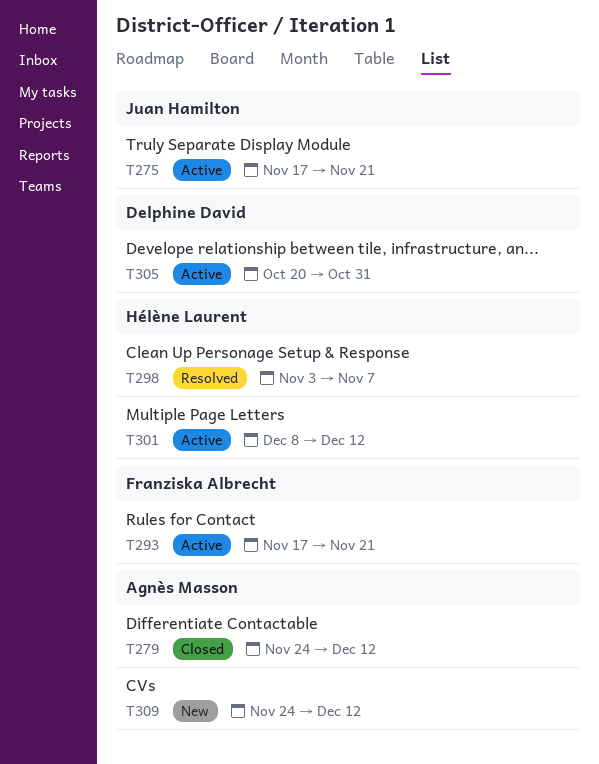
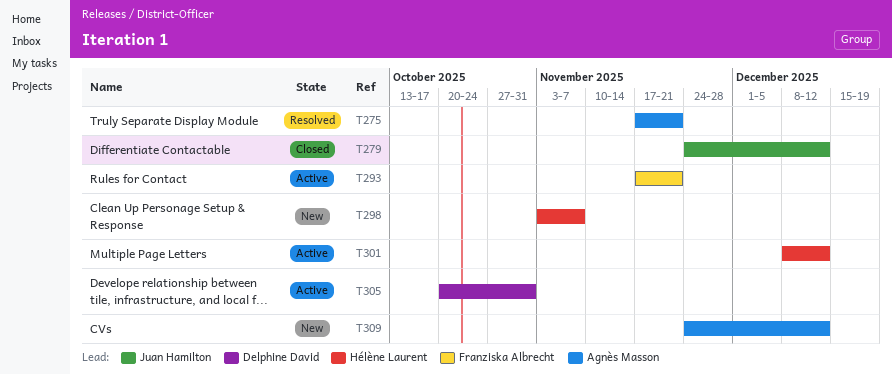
T275, status: Active -> Resolved
T275, owner: Juan Hamilton -> Agnès Masson
T279, owner: Agnès Masson -> Juan Hamilton
T298, status: Resolved -> New

